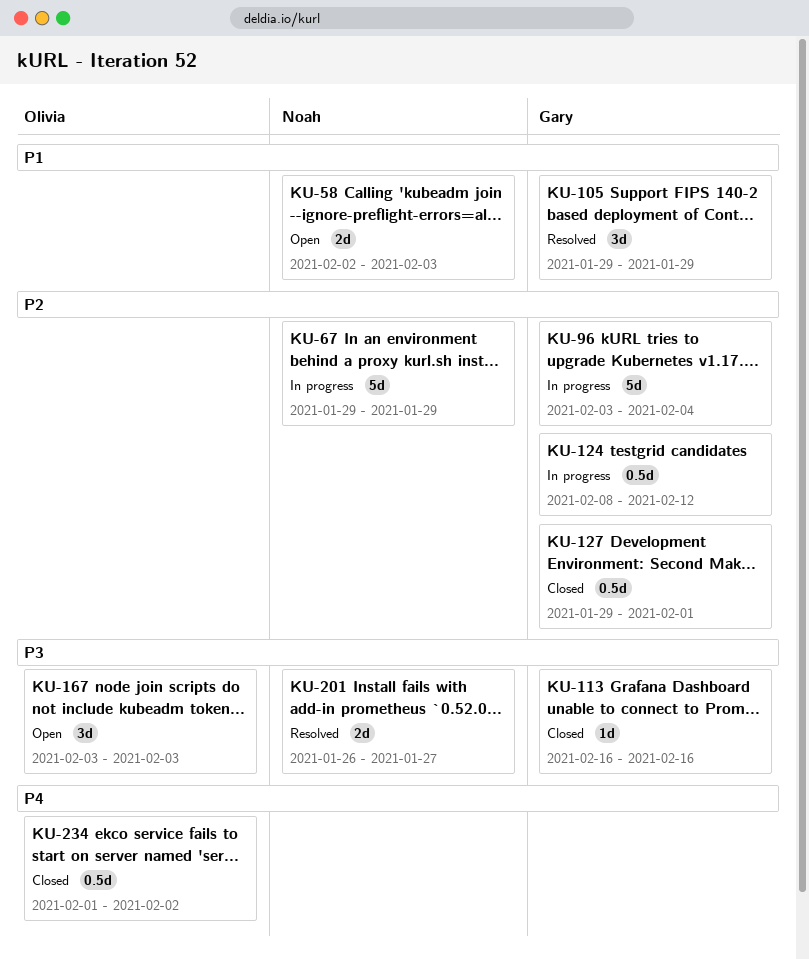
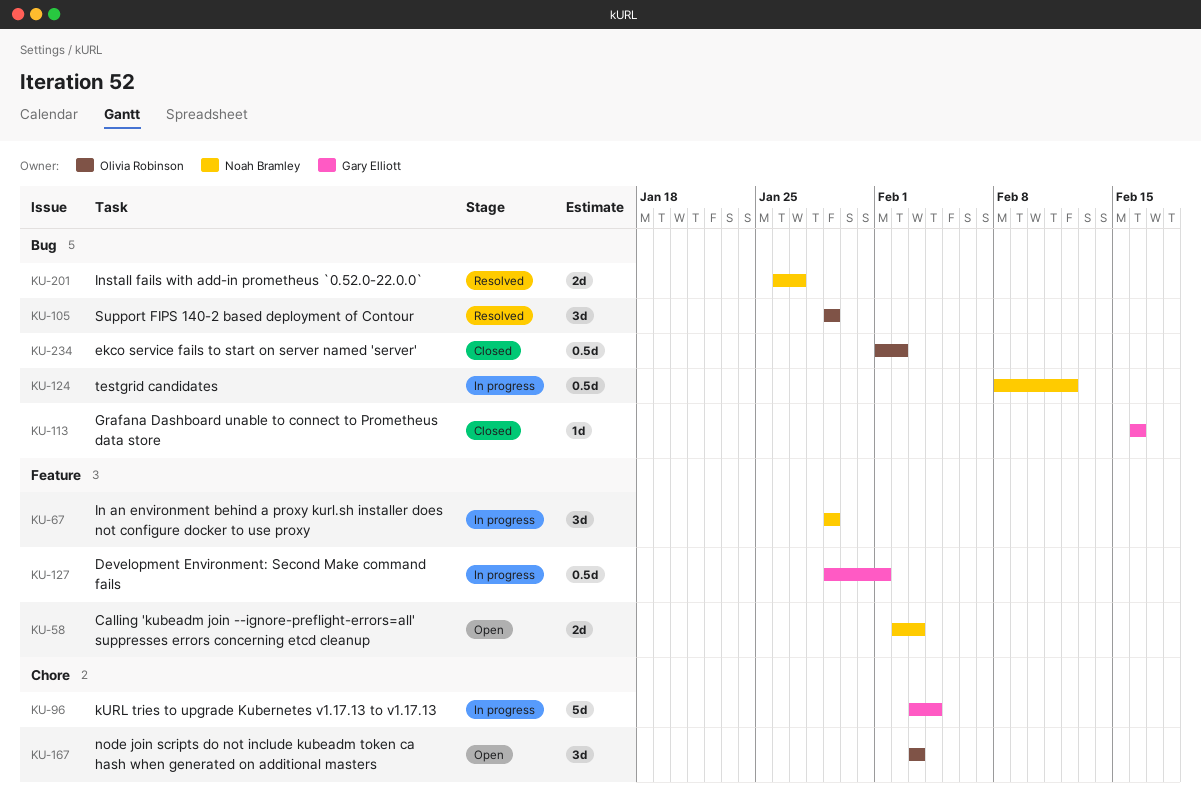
KU-67, estimate: 5d -> 3d
KU-105, owner: Gary Elliott -> Olivia Robinson
KU-124, owner: Gary Elliott -> Noah Bramley
KU-127, status: Closed -> In progress

